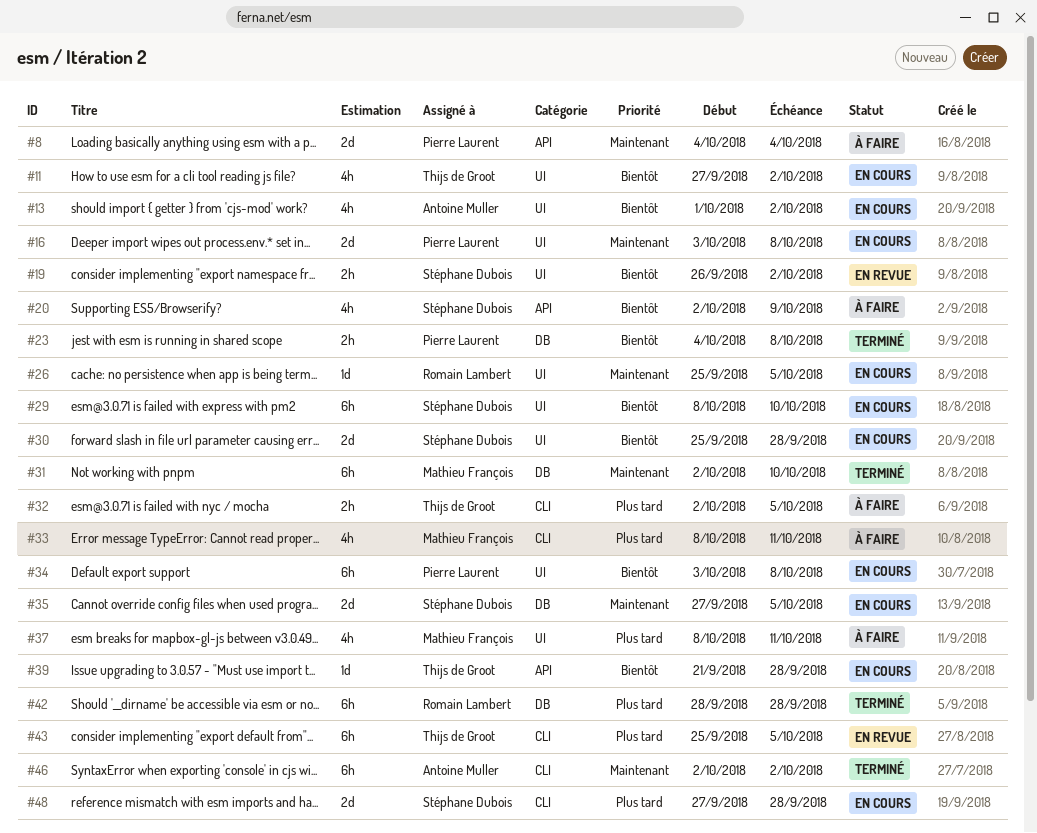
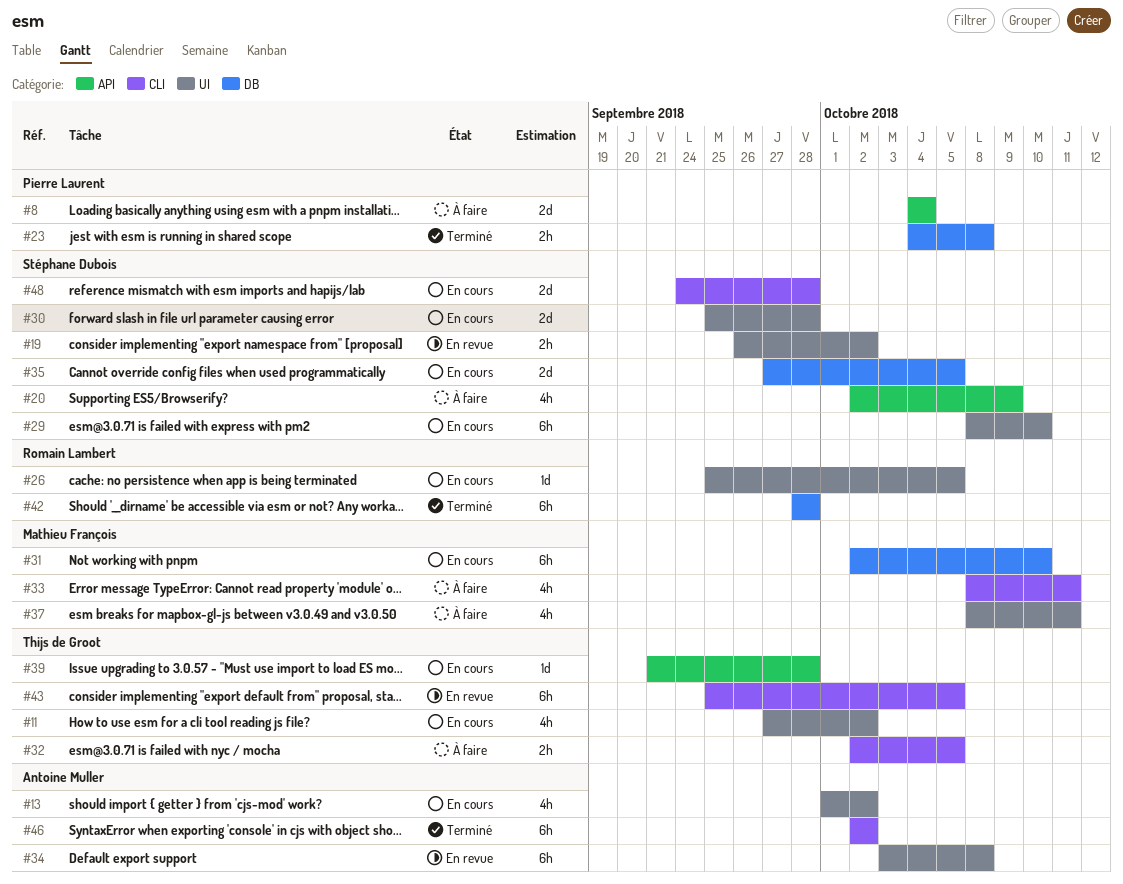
#16: present -> none
#31, status: Terminé -> En cours
#34, status: En cours -> En revue
#34, owner: Pierre Laurent -> Antoine Muller
#48, start: Sep 27 -> Sep 24

